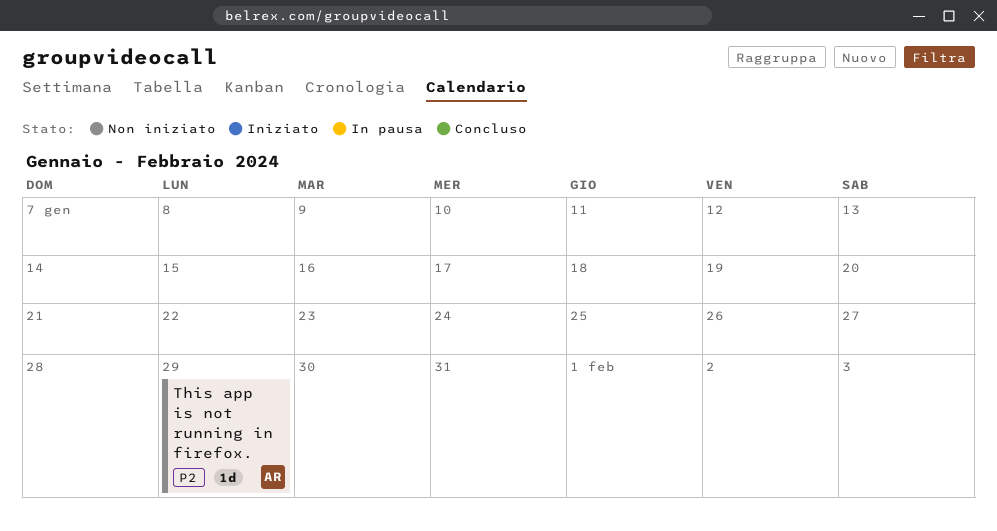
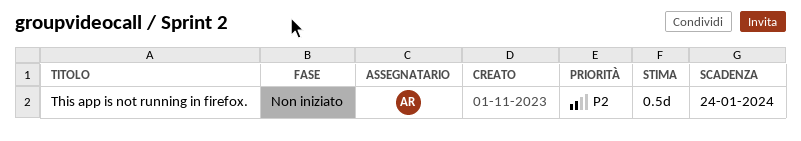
This app is not running in firefox., estimate: 1d -> 0.5d
This app is not running in firefox., due: Jan 29 -> Jan 24

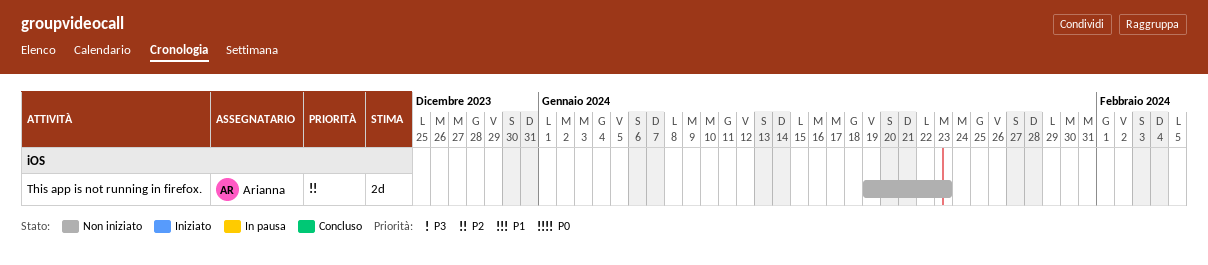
This app is not running in firefox., estimate: 0.5d -> 2d
This app is not running in firefox., due: Jan 24 -> Jan 23

